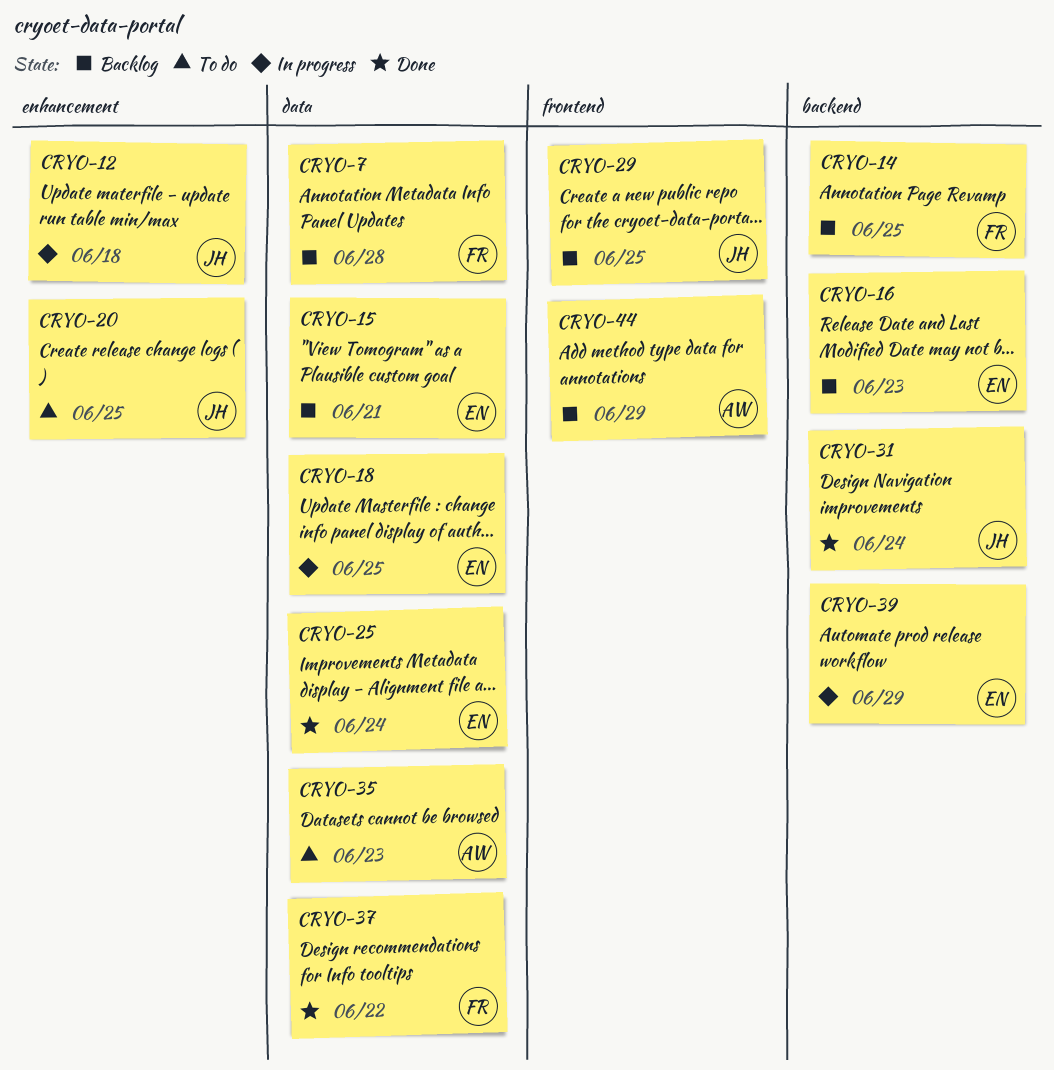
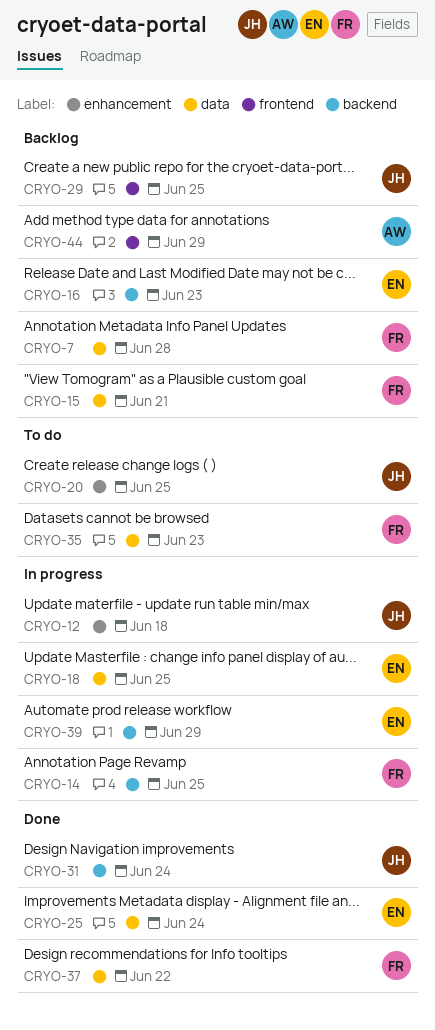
CRYO-14, status: Backlog -> In progress
CRYO-15, owner: EN -> FR
CRYO-35, owner: AW -> FR

